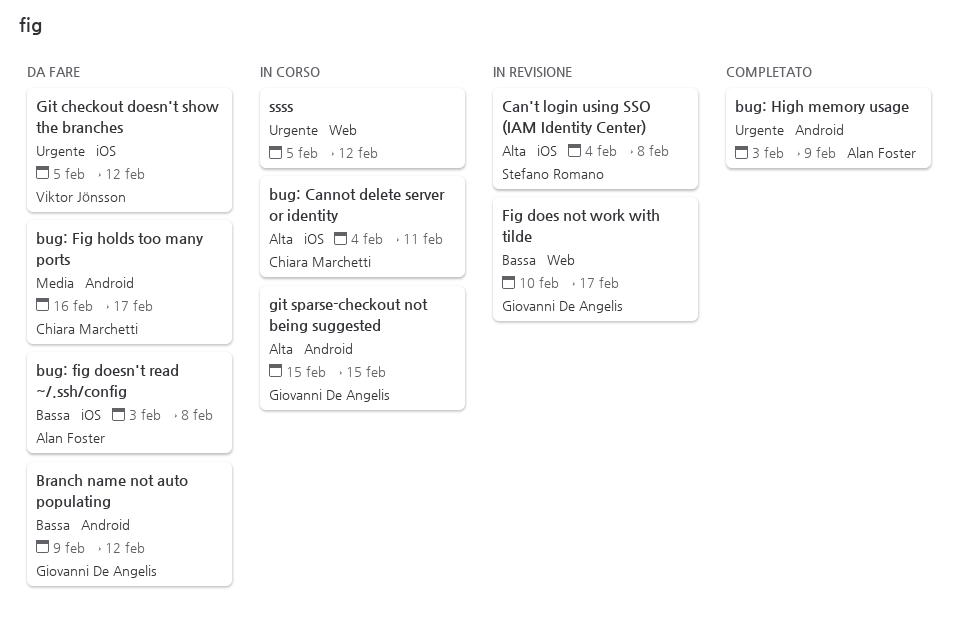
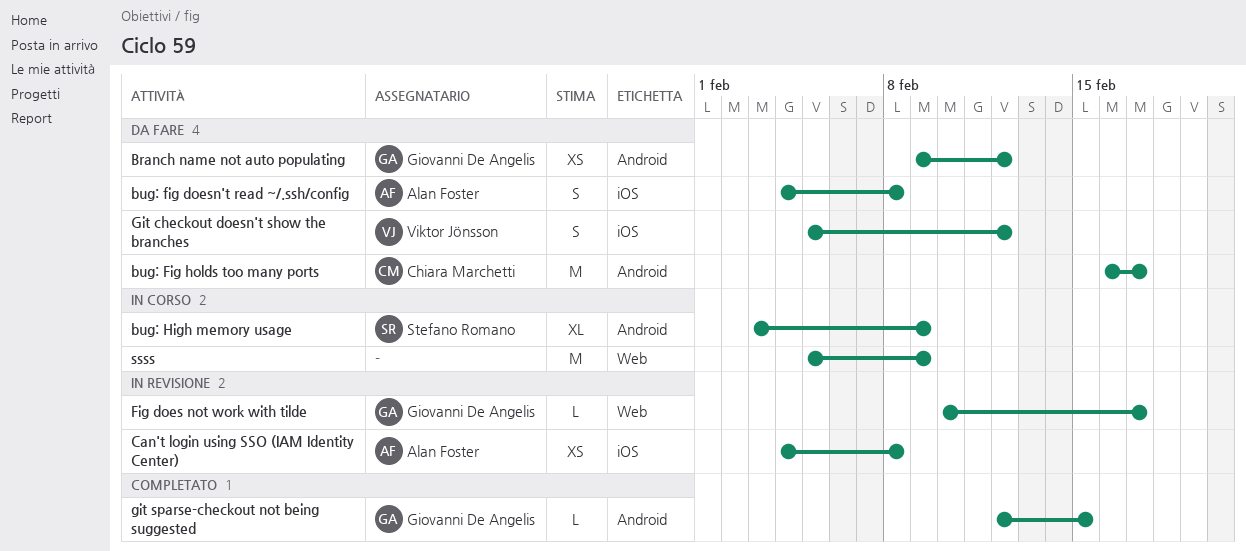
bug: Cannot delete server or identity: present -> none
bug: fig doesn't read ~/.ssh/config, start: Feb 3 -> Feb 4
bug: High memory usage, status: Completato -> In corso
bug: High memory usage, owner: Alan Foster -> Stefano Romano
Can't login using SSO (IAM Identity Center), owner: Stefano Romano -> Alan Foster
git sparse-checkout not being suggested, status: In corso -> Completato
git sparse-checkout not being suggested, start: Feb 15 -> Feb 12
ssss, due: Feb 12 -> Feb 9

